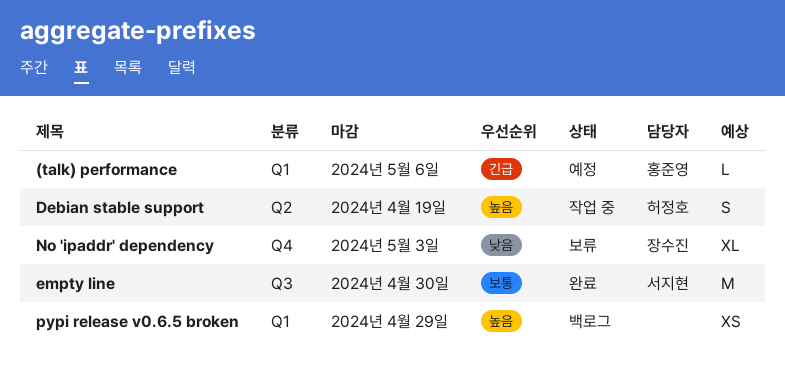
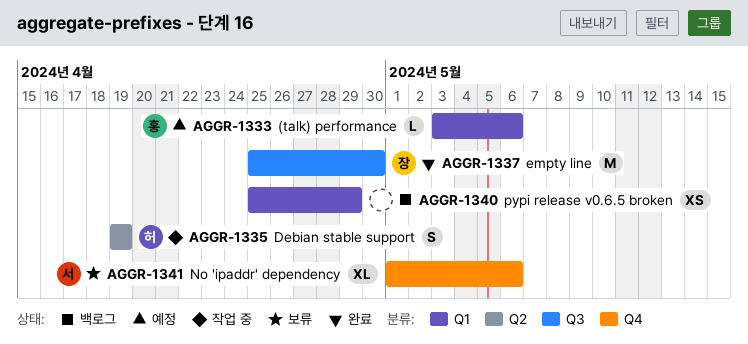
empty line, owner: 서지현 -> 장수진
No 'ipaddr' dependency, owner: 장수진 -> 서지현
No 'ipaddr' dependency, due: May 3 -> May 6

